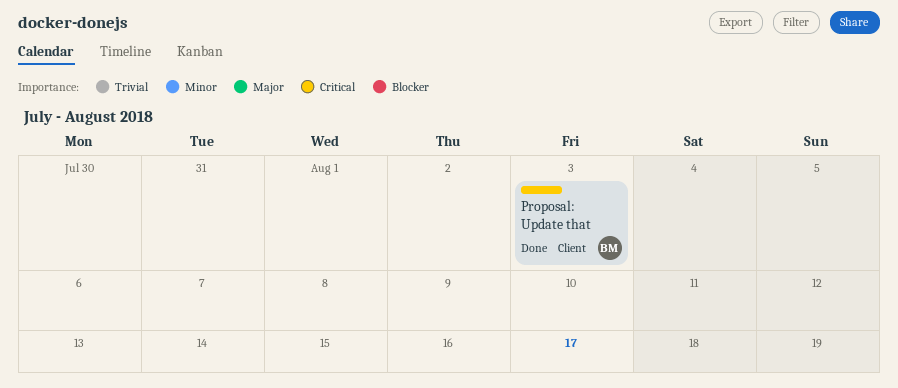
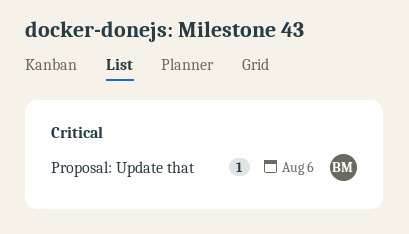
Proposal: Update that, due: Aug 3 -> Aug 6

